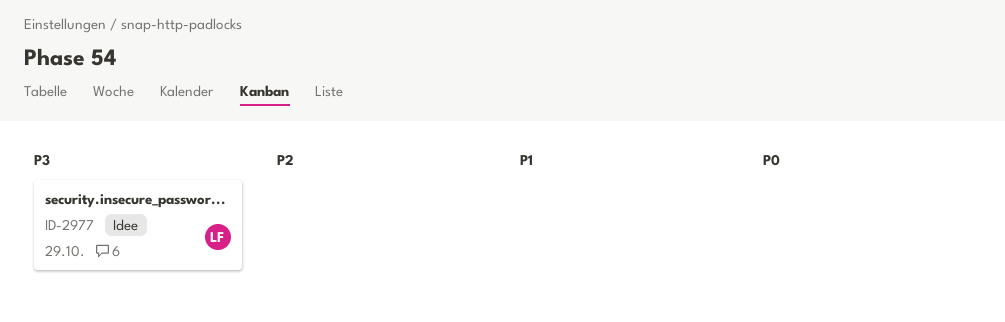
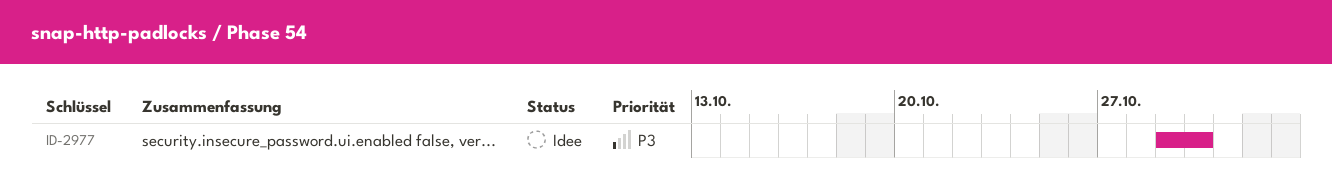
ID-2977, due: Oct 29 -> Oct 30

